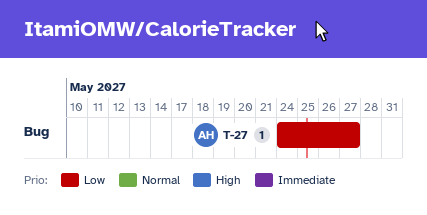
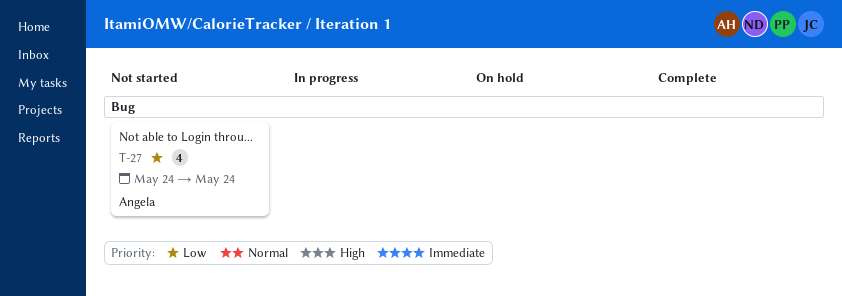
T-27, estimate: 1 -> 4
T-27, due: May 27 -> May 24

